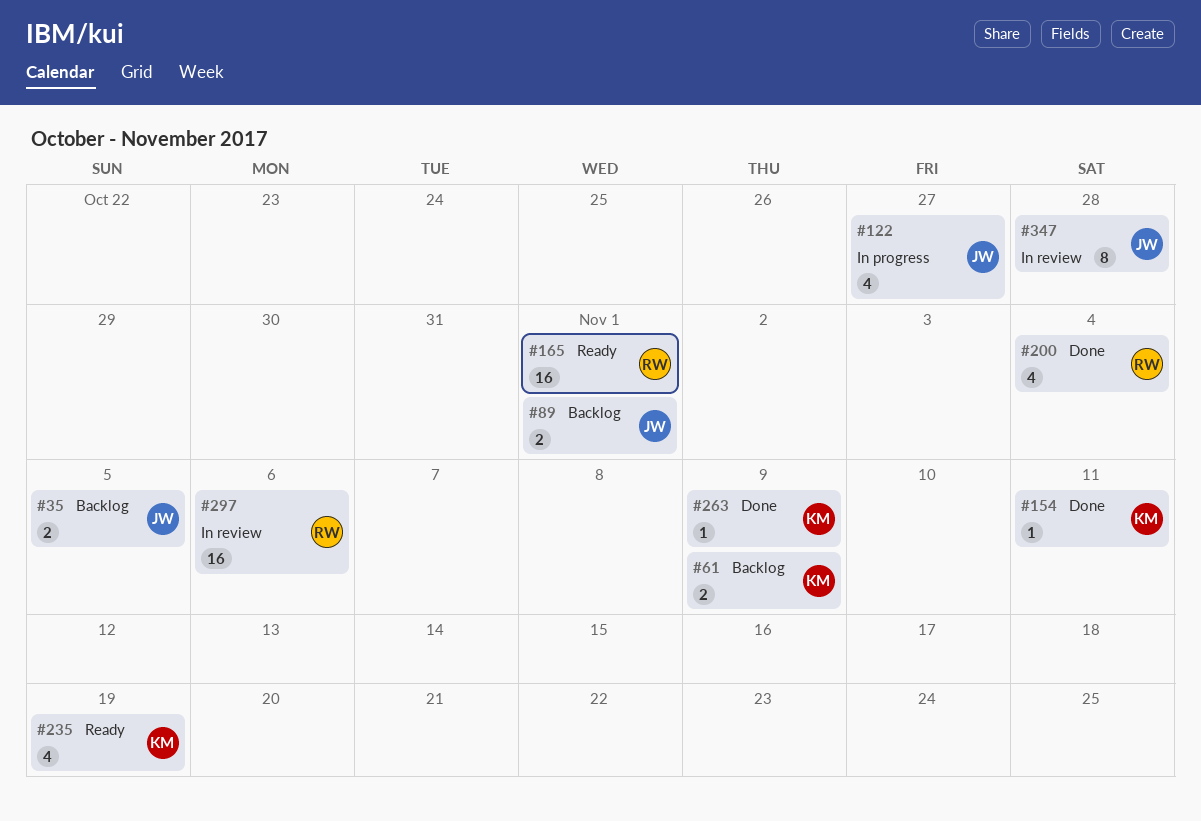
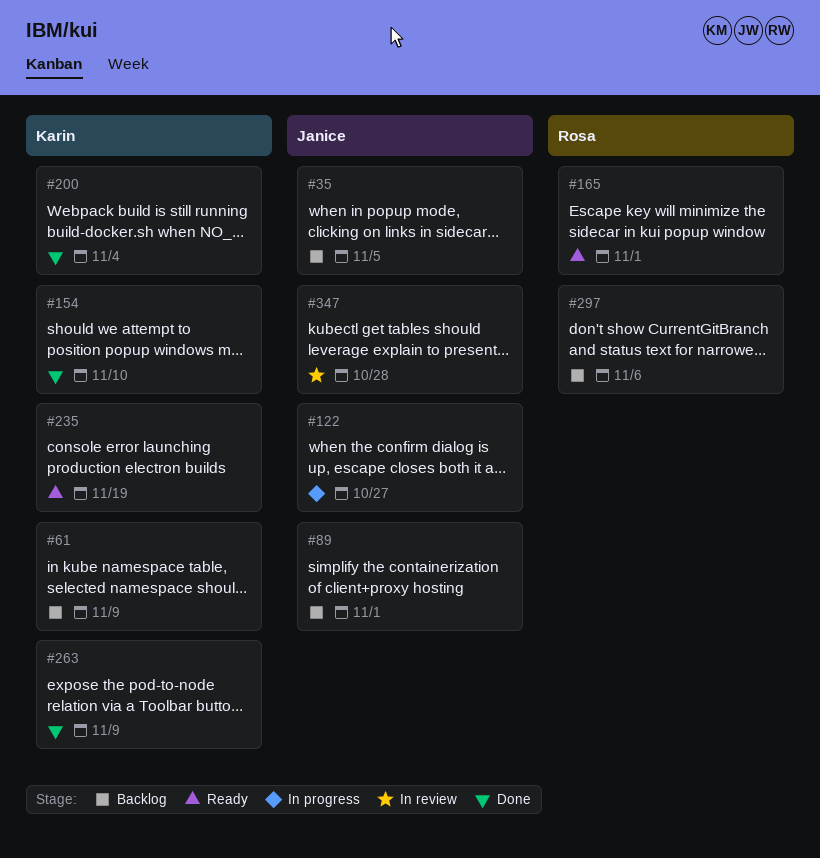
#154, due: Nov 11 -> Nov 10
#200, owner: Rosa -> Karin
#297, status: In review -> Backlog

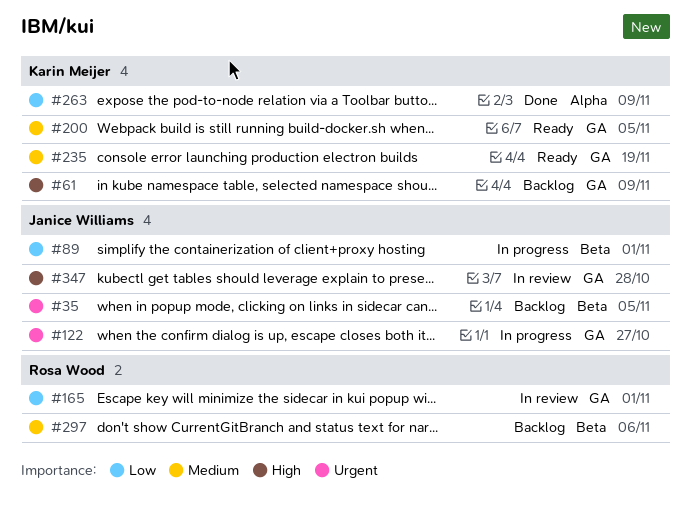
#89, status: Backlog -> In progress
#154: present -> none
#165, status: Ready -> In review
#200, status: Done -> Ready
#200, due: Nov 4 -> Nov 5

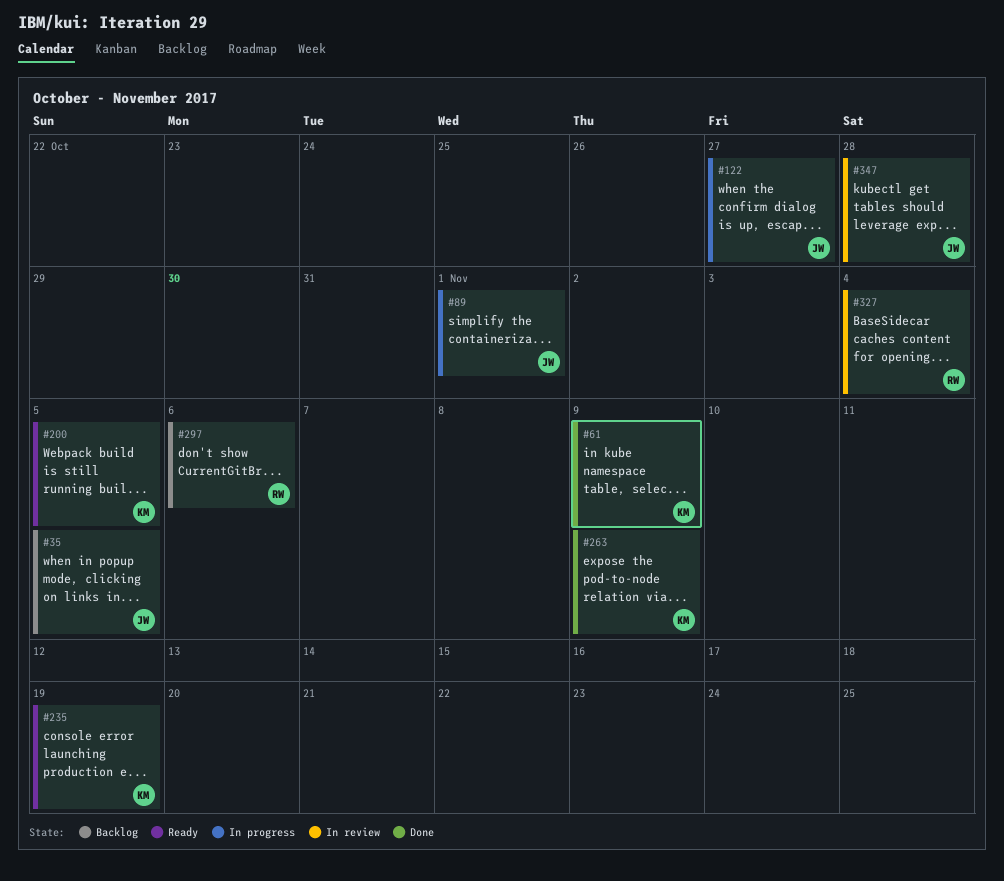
#61, status: Backlog -> Done
#165: present -> none
#327: none -> present

